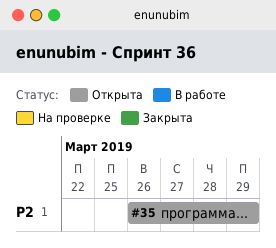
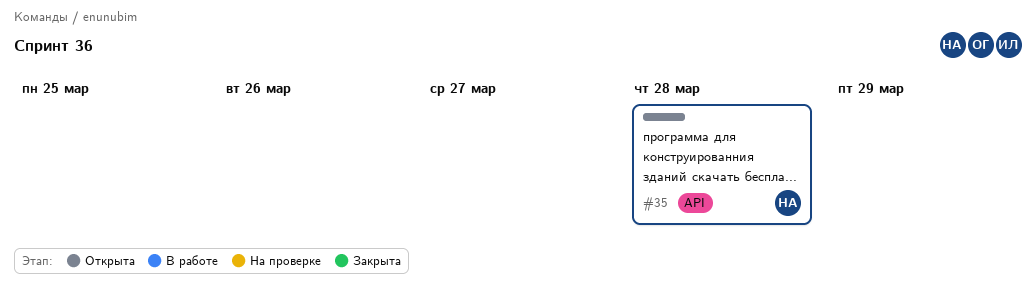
#35, due: Mar 29 -> Mar 28

